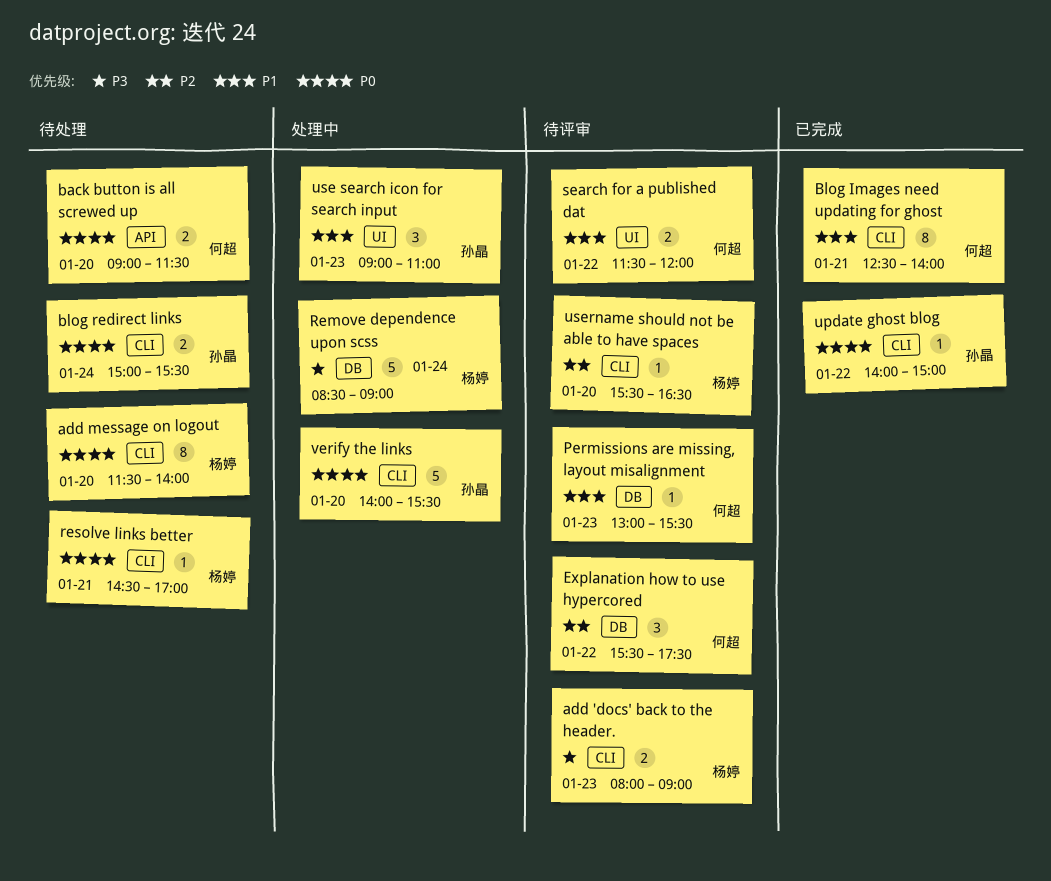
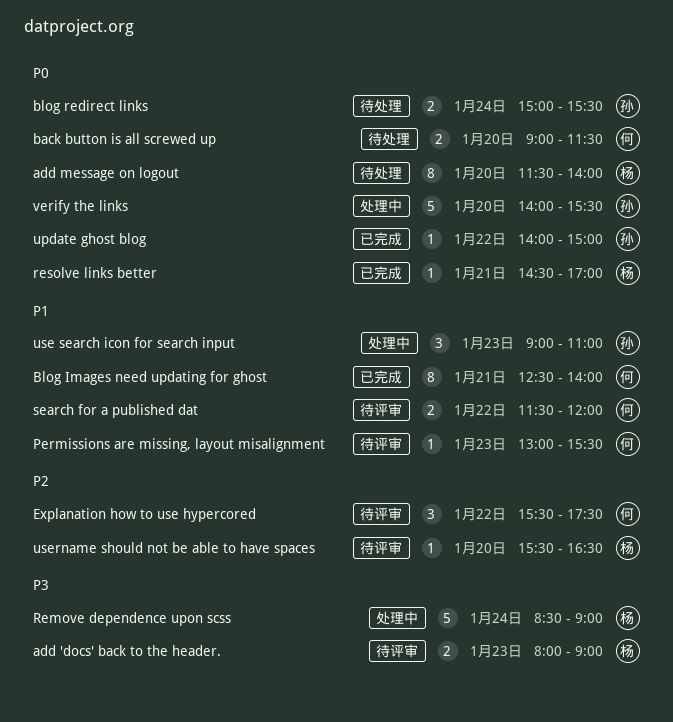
resolve links better, status: 待处理 -> 已完成

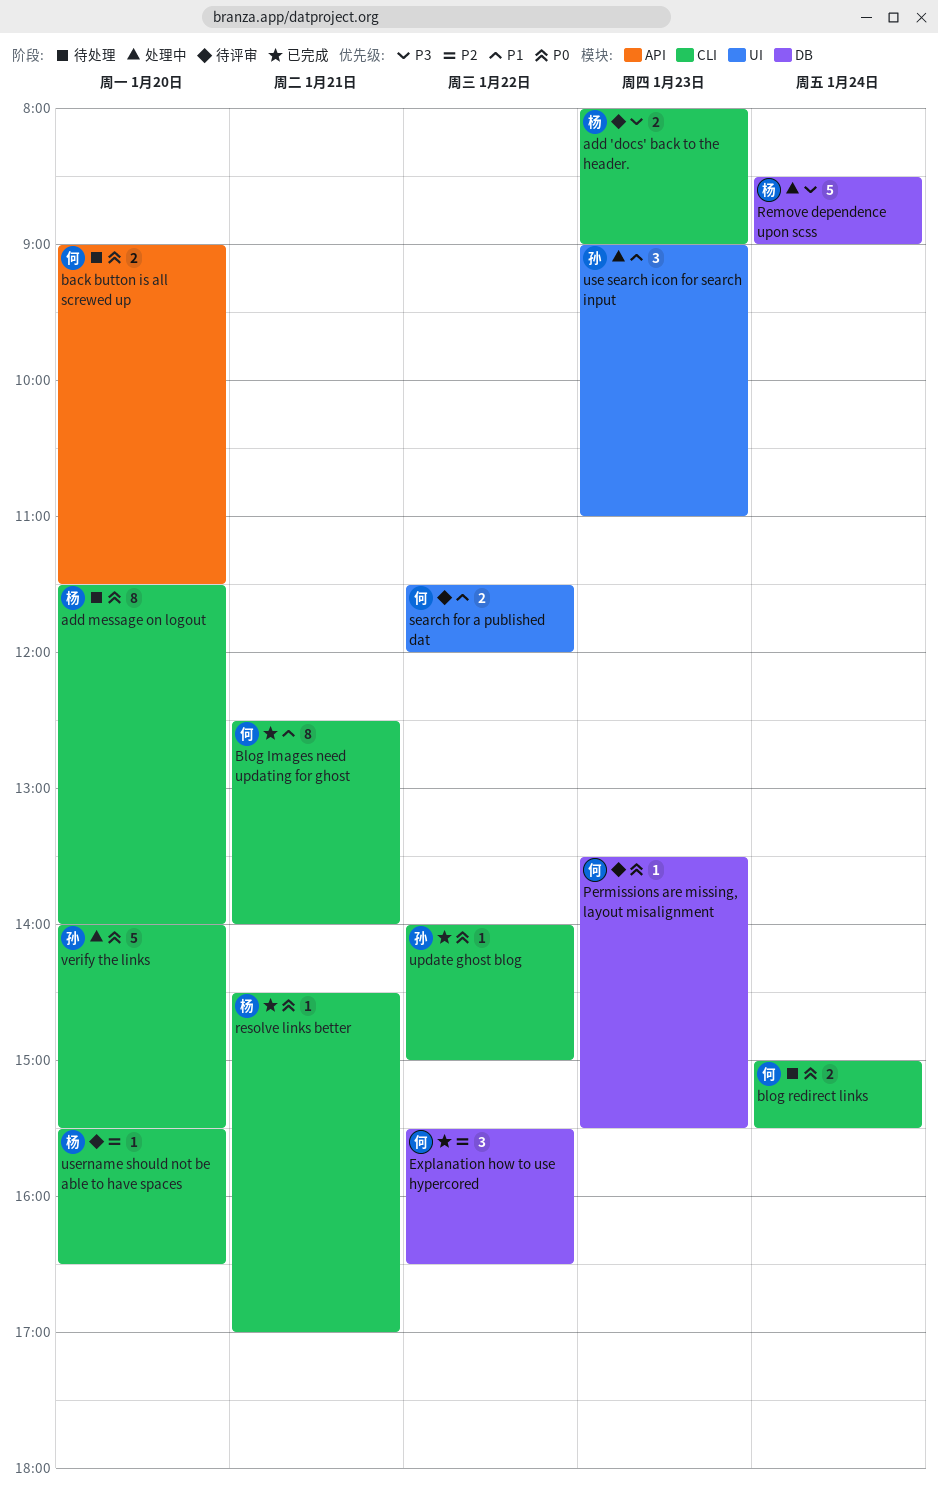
blog redirect links, owner: 孙 -> 何
Explanation how to use hypercored, status: 待评审 -> 已完成
Explanation how to use hypercored, ends: 17:30 -> 16:30
Permissions are missing, layout misalignment, priority: P1 -> P0
Permissions are missing, layout misalignment, begins: 13:00 -> 13:30

